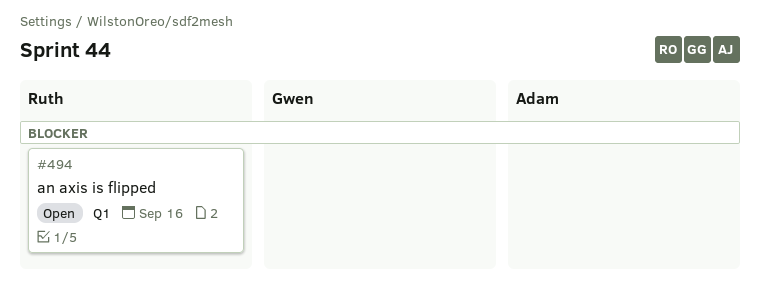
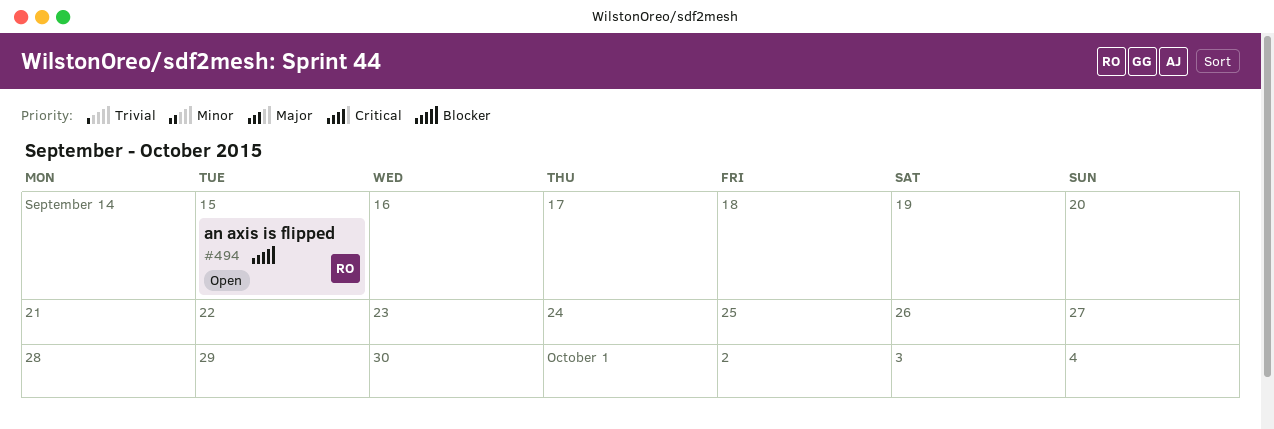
#494, due: Sep 16 -> Sep 15

